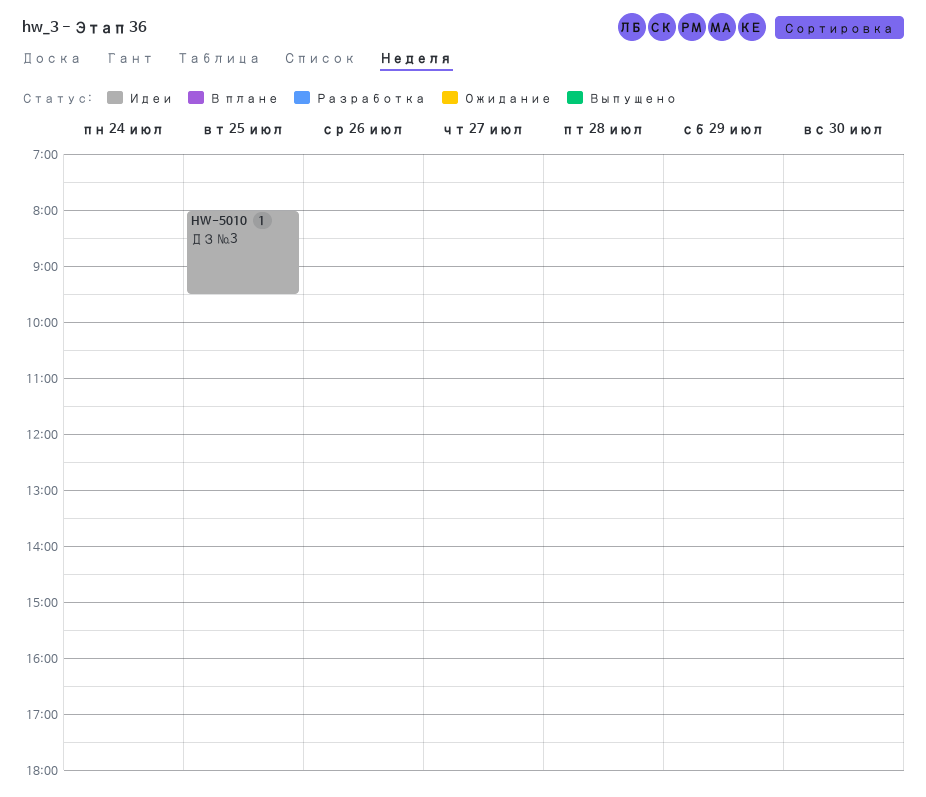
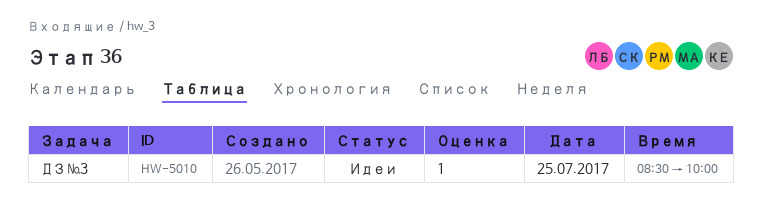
HW-5010, begins: 08:00 -> 08:30
HW-5010, ends: 09:30 -> 10:00

